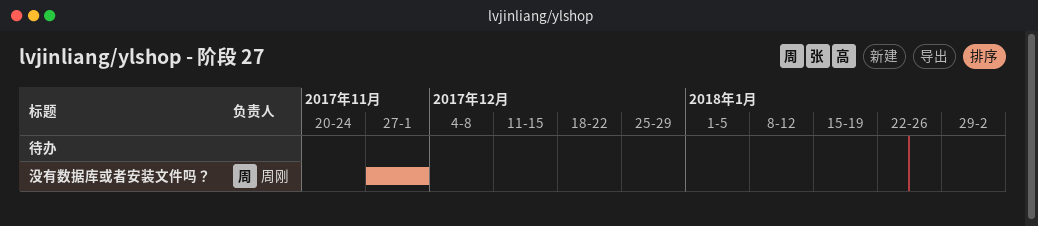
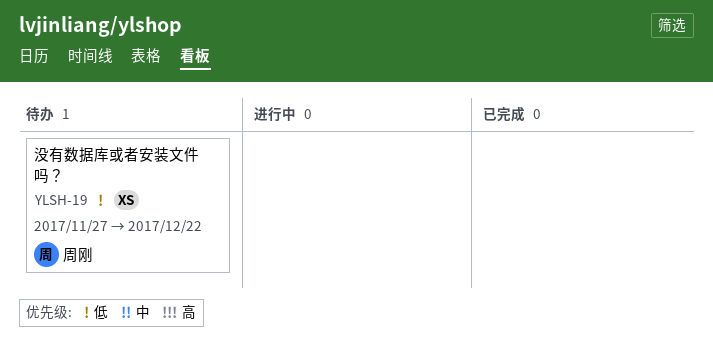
没有数据库或者安装文件吗？, due: Dec 1 -> Dec 22

